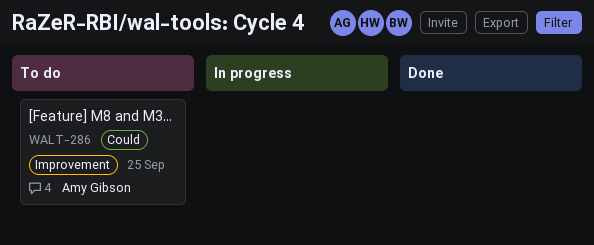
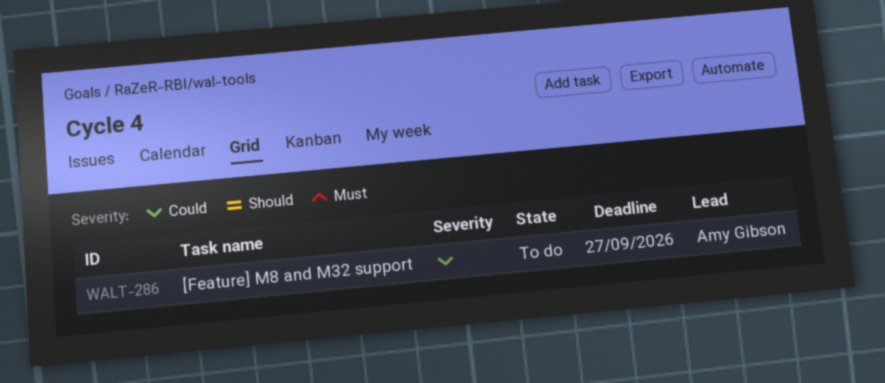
WALT-286, due: Sep 25 -> Sep 27

